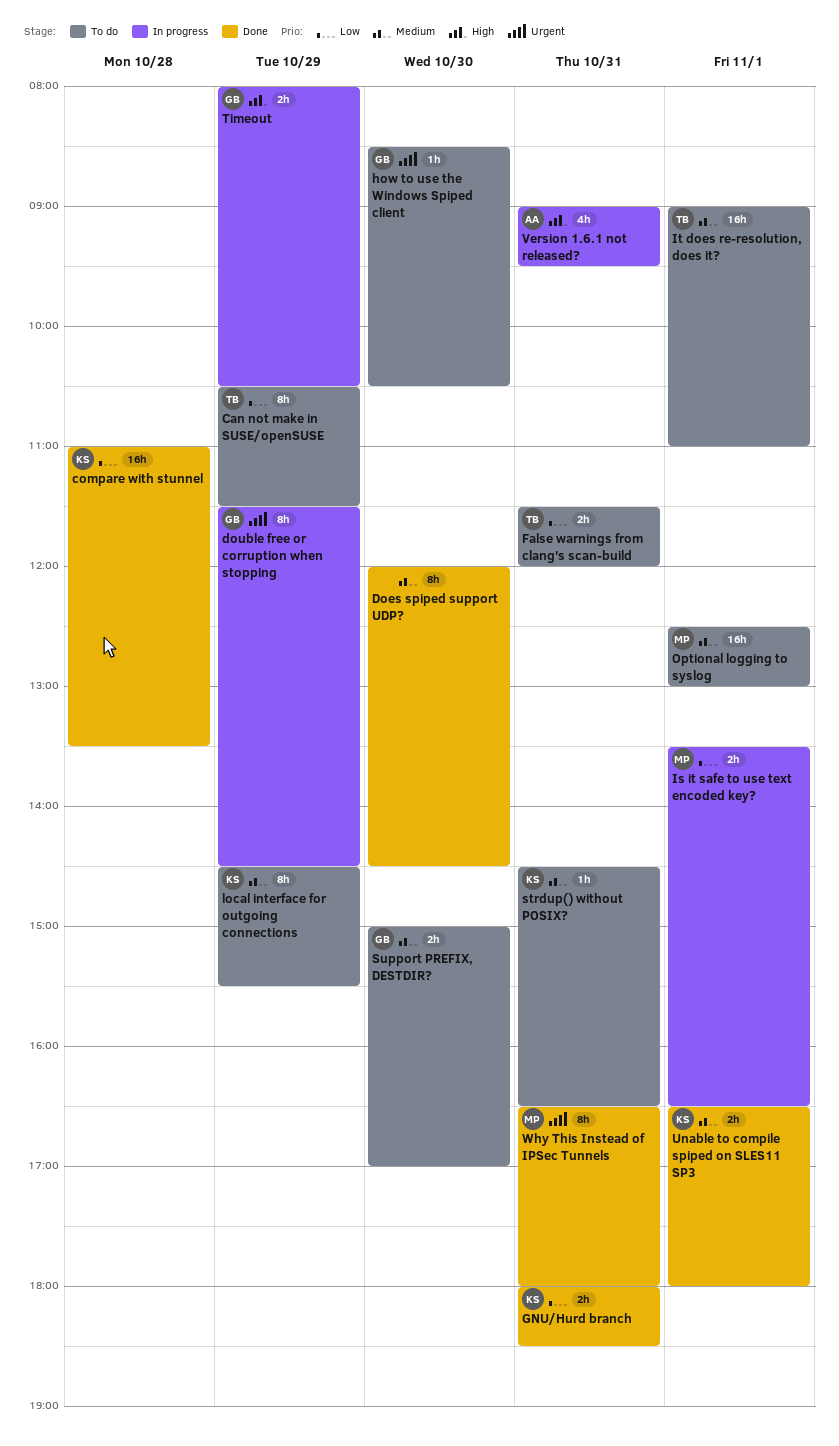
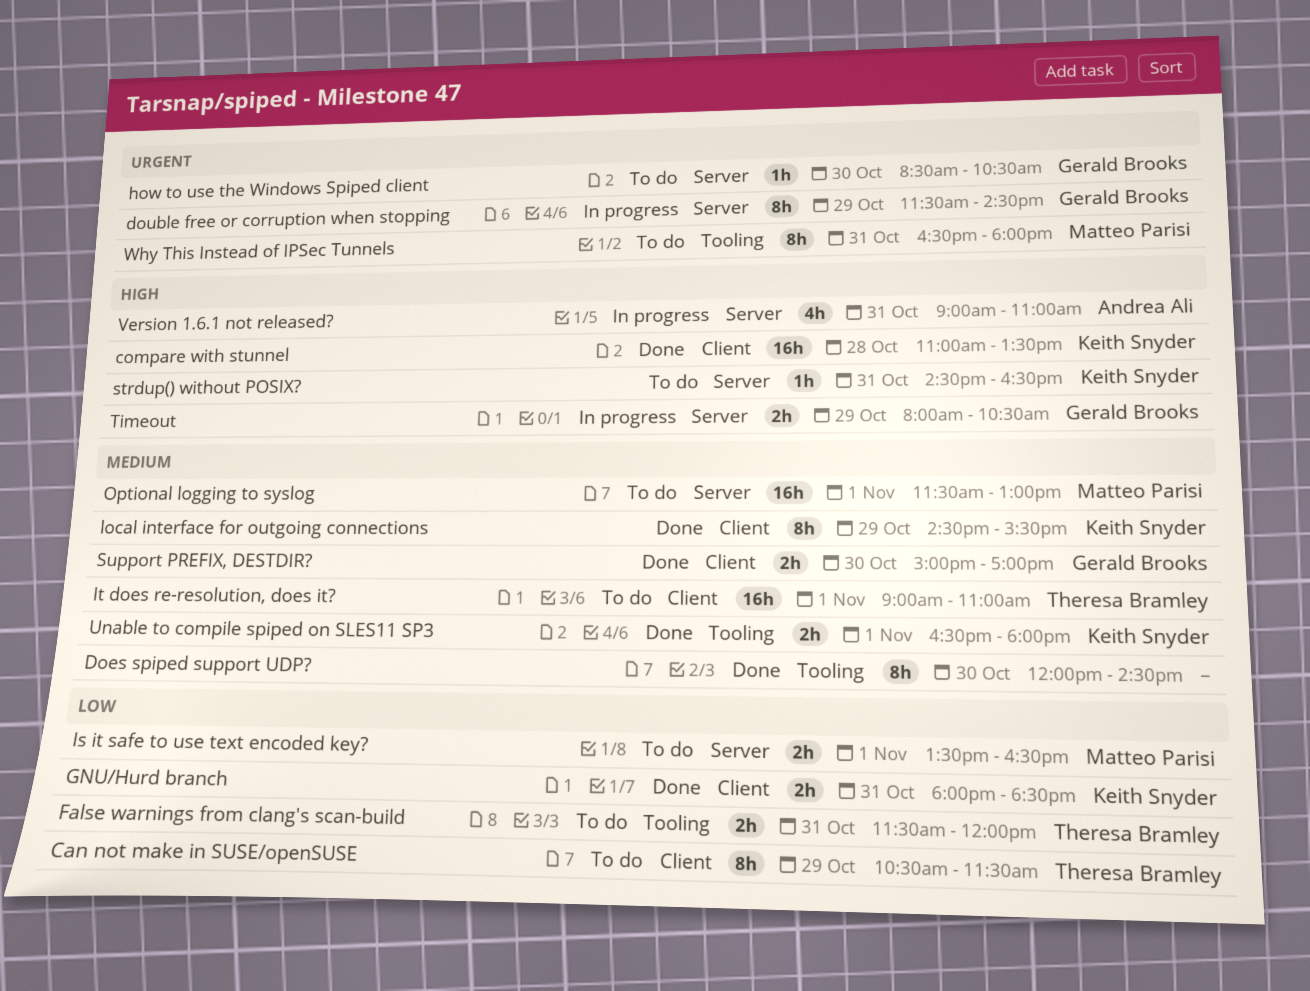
compare with stunnel, priority: Low -> High
Is it safe to use text encoded key?, status: In progress -> To do
local interface for outgoing connections, status: To do -> Done
Optional logging to syslog, begins: 12:30 -> 11:30
strdup() without POSIX?, priority: Medium -> High
Support PREFIX, DESTDIR?, status: To do -> Done
Version 1.6.1 not released?, ends: 09:30 -> 11:00
Why This Instead of IPSec Tunnels, status: Done -> To do

